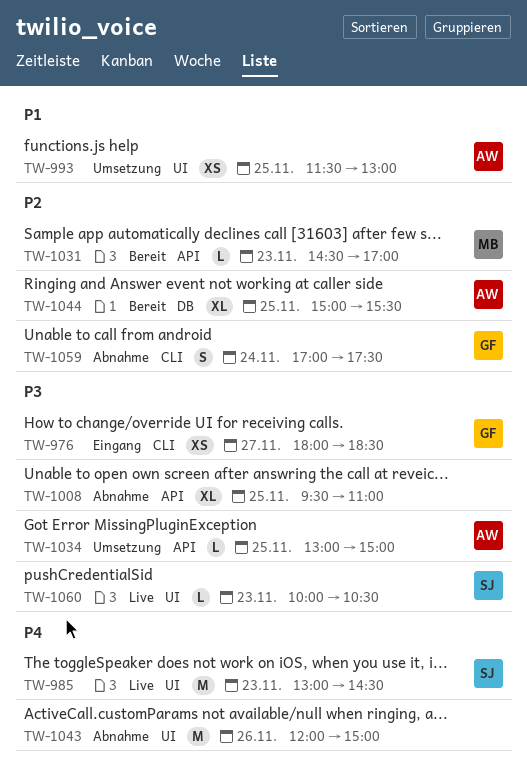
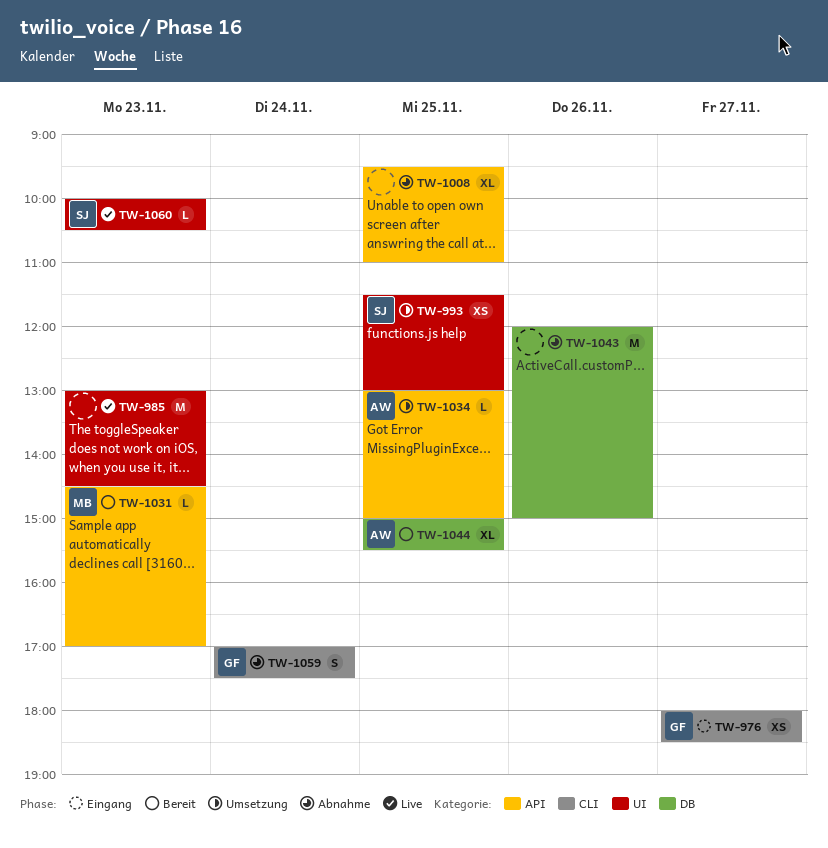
TW-985, owner: SJ -> none
TW-993, owner: AW -> SJ
TW-1043, label: UI -> DB

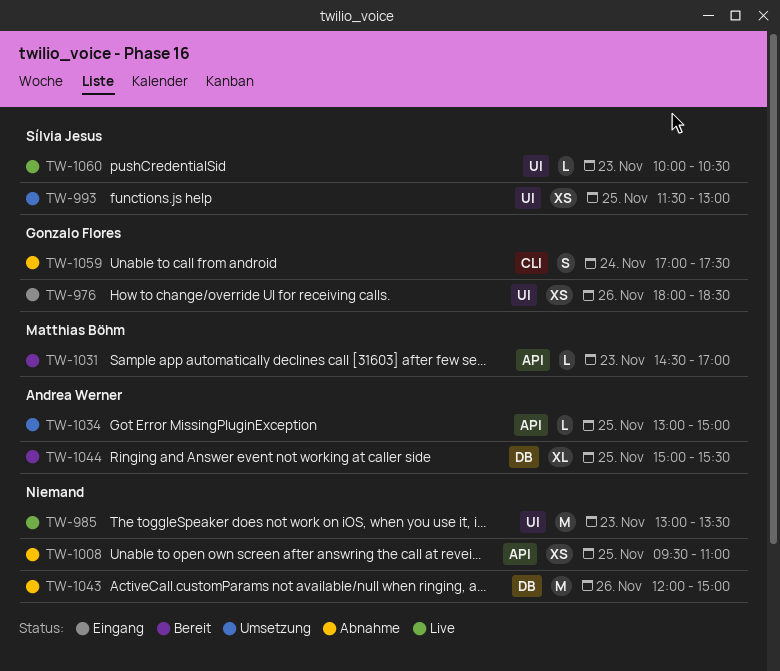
TW-976, label: CLI -> UI
TW-976, day: Nov 27 -> Nov 26
TW-985, ends: 14:30 -> 13:30
TW-1008, estimate: XL -> XS

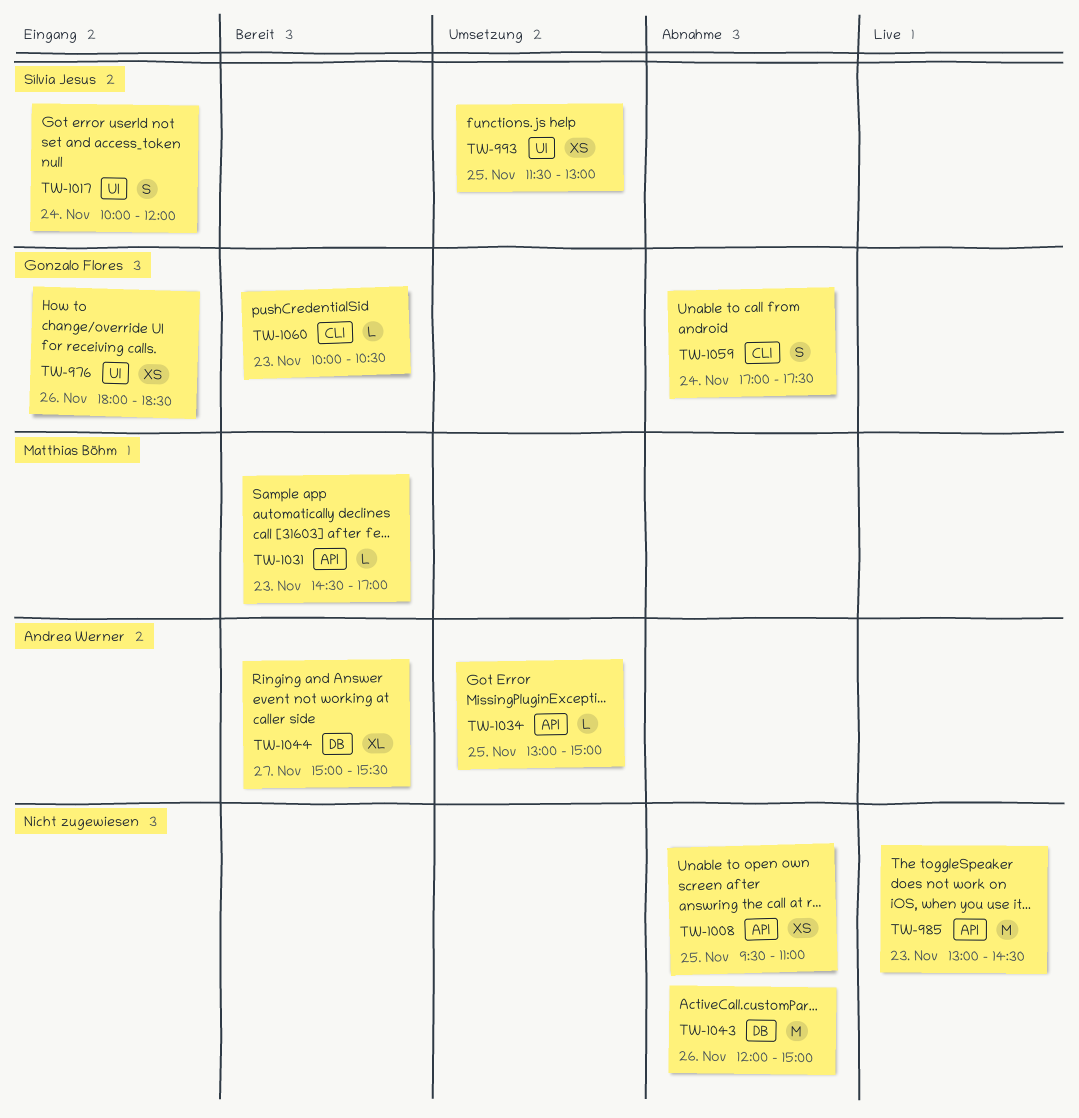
TW-985, label: UI -> API
TW-985, ends: 13:30 -> 14:30
TW-1017: none -> present
TW-1044, day: Nov 25 -> Nov 27
TW-1060, status: Live -> Bereit
TW-1060, owner: Sílvia Jesus -> Gonzalo Flores
TW-1060, label: UI -> CLI

